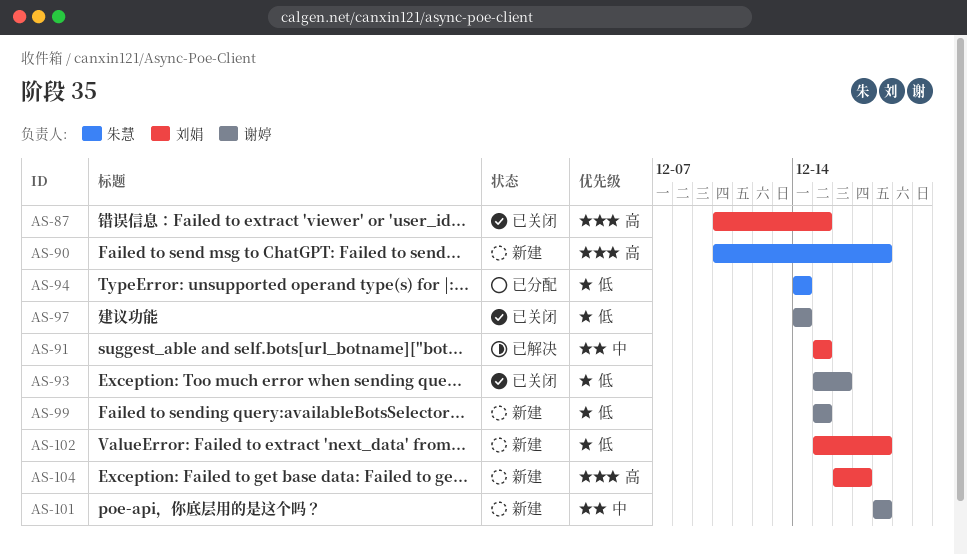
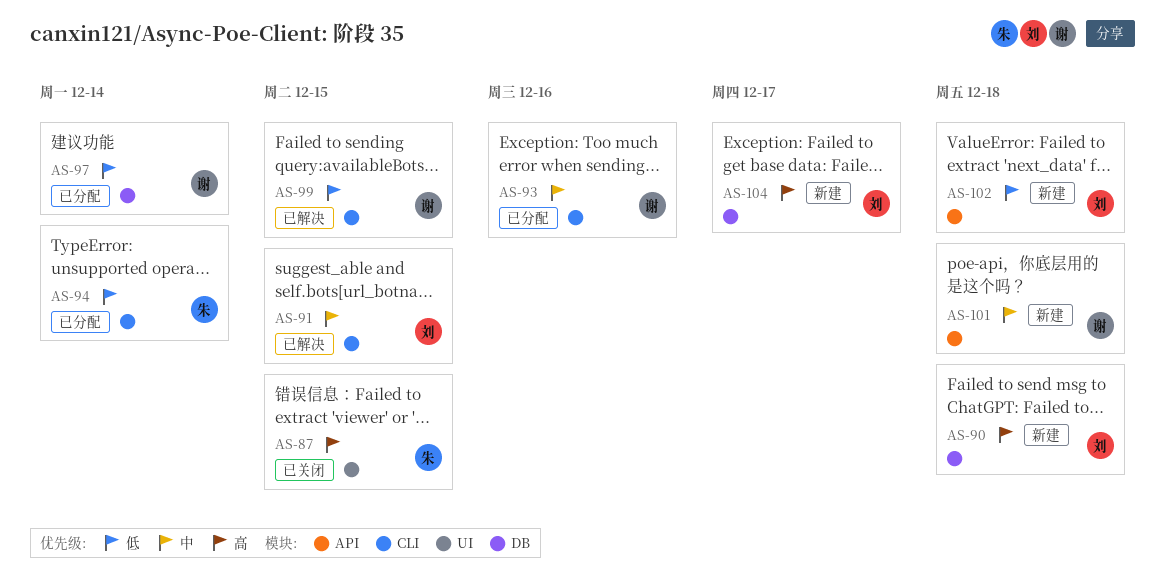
AS-87, owner: 刘娟 -> 朱慧
AS-90, owner: 朱慧 -> 刘娟
AS-93, status: 已关闭 -> 已分配
AS-93, priority: 低 -> 中
AS-97, status: 已关闭 -> 已分配
AS-99, status: 新建 -> 已解决

